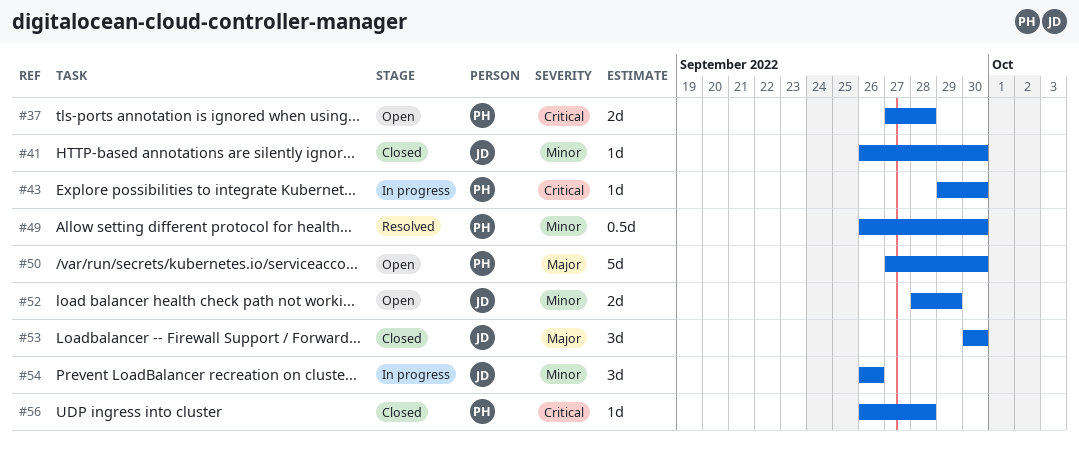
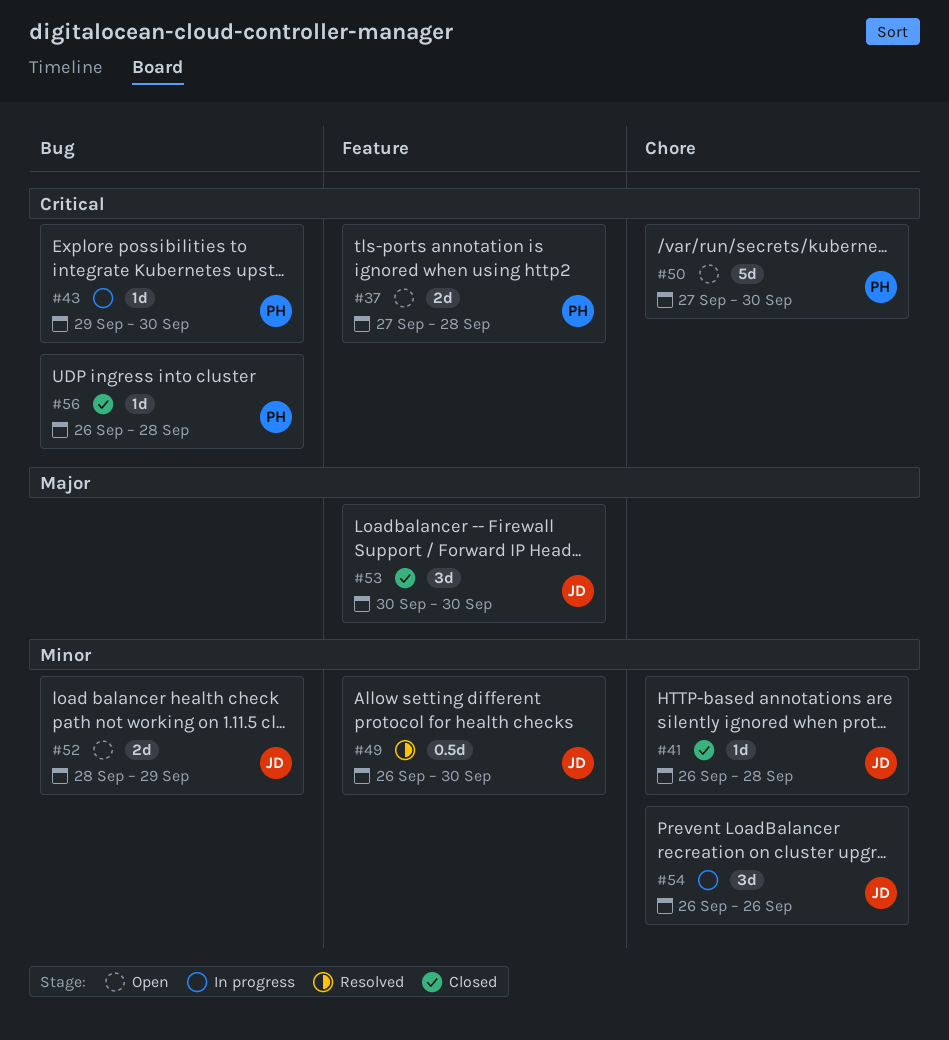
#41, due: Sep 30 -> Sep 28
#49, owner: PH -> JD
#50, priority: Major -> Critical

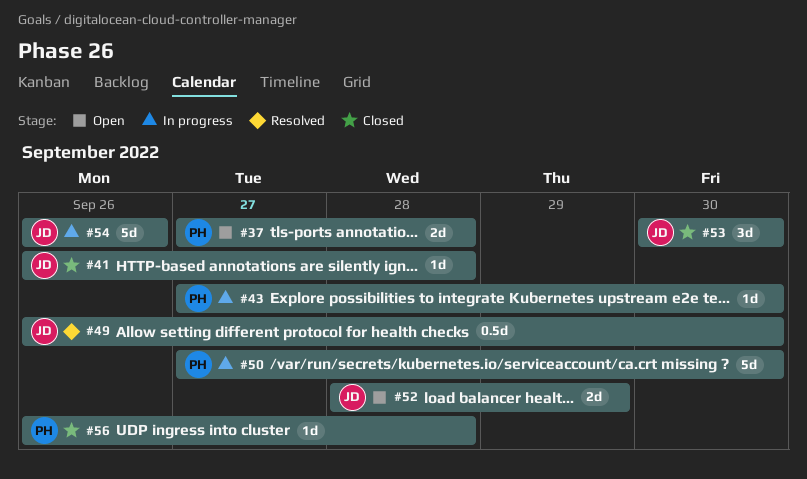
#43, start: Sep 29 -> Sep 27
#50, status: Open -> In progress
#54, estimate: 3d -> 5d

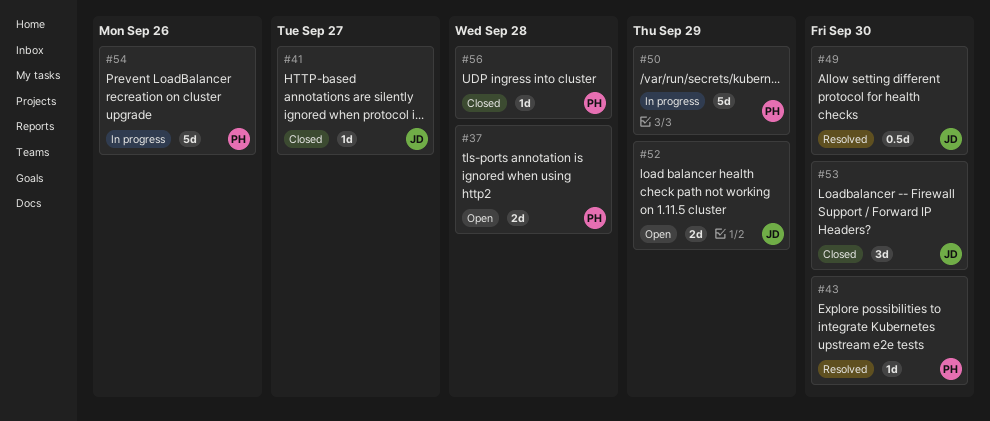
#41, due: Sep 28 -> Sep 27
#43, status: In progress -> Resolved
#50, due: Sep 30 -> Sep 29
#54, owner: JD -> PH

